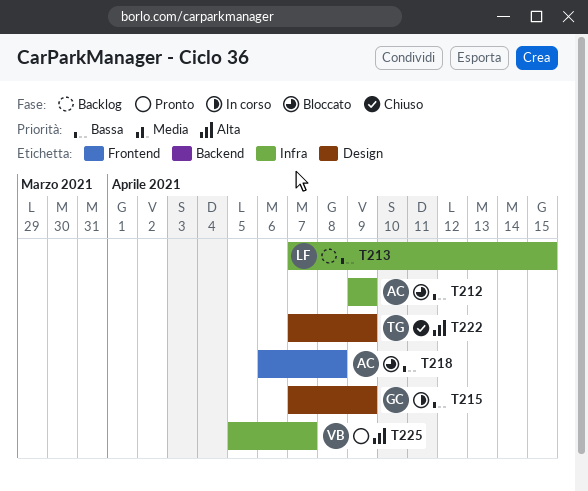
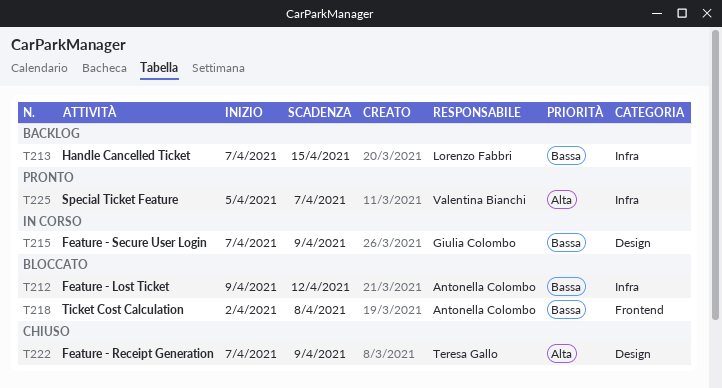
T212, due: Apr 9 -> Apr 12
T218, start: Apr 6 -> Apr 2

